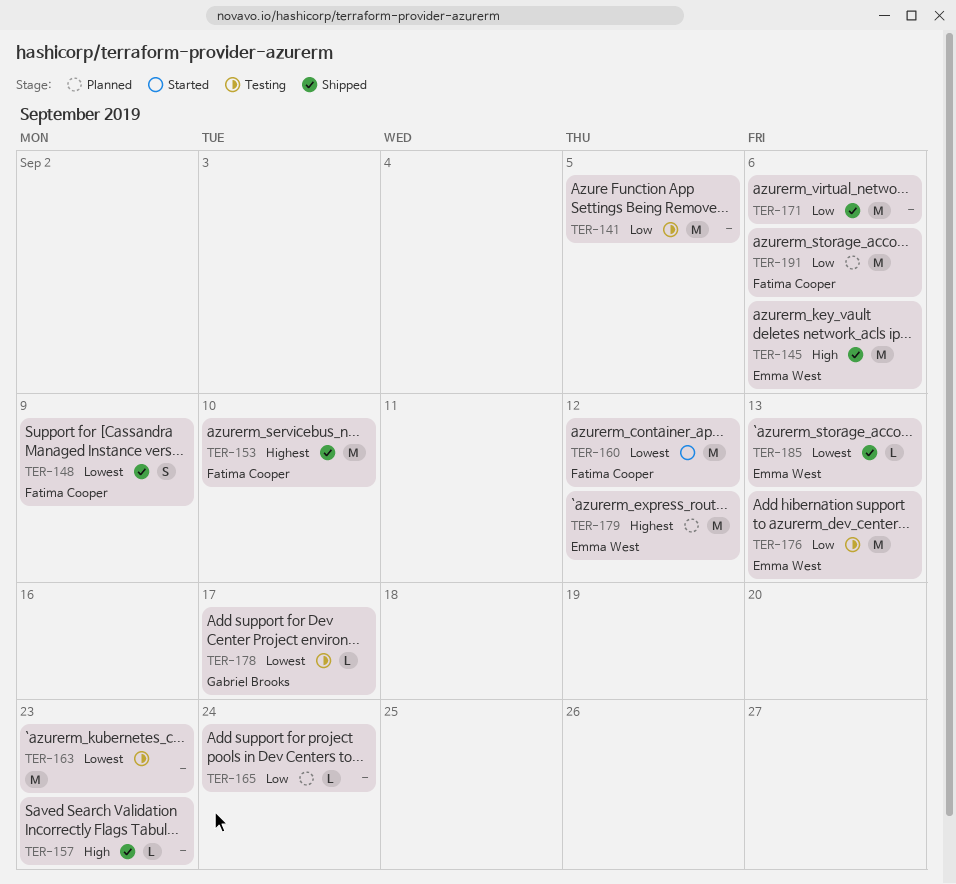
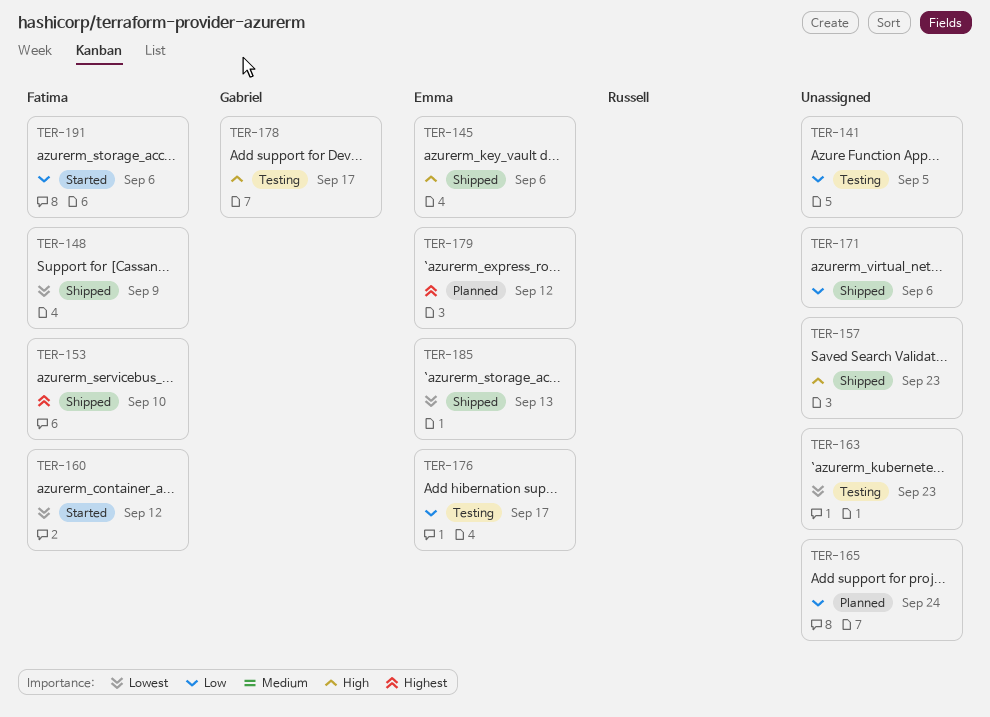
TER-176, due: Sep 13 -> Sep 17
TER-178, priority: Lowest -> High
TER-191, status: Planned -> Started

